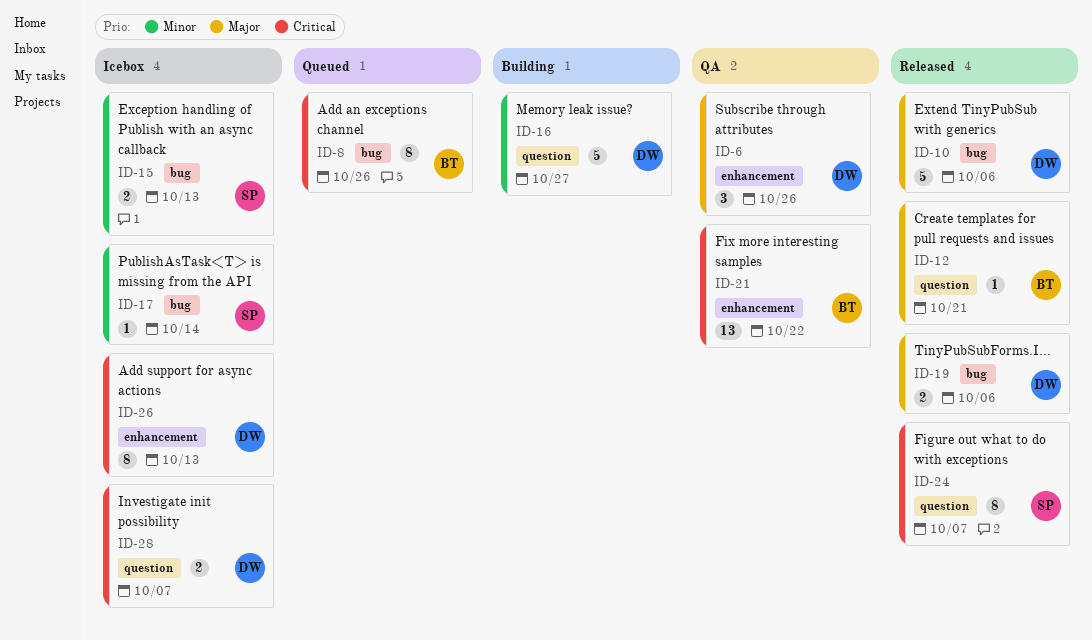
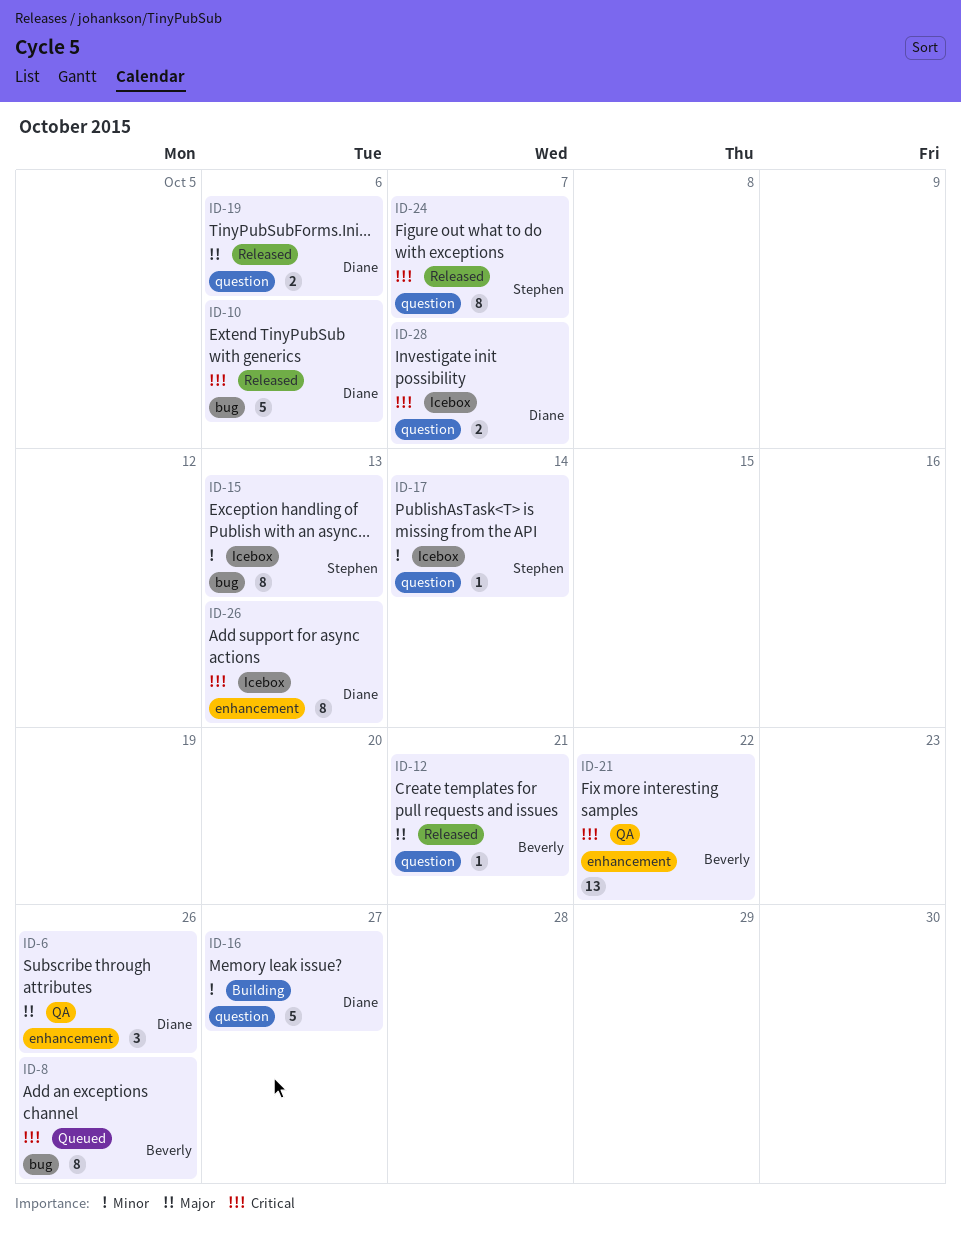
ID-10, priority: Major -> Critical
ID-15, estimate: 2 -> 8
ID-17, label: bug -> question
ID-19, label: bug -> question

